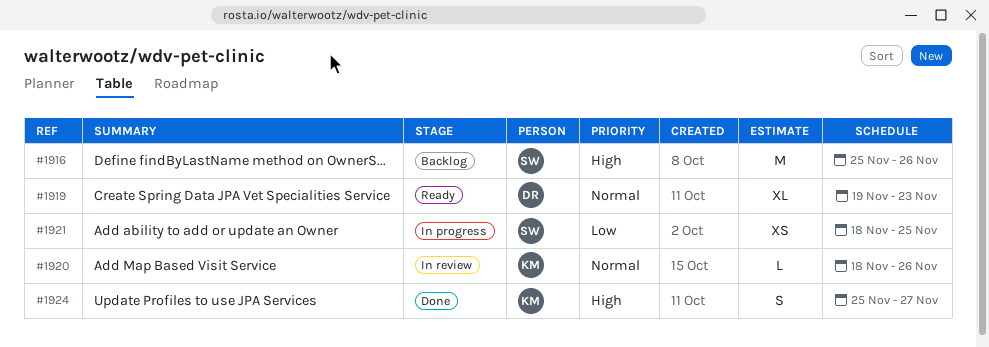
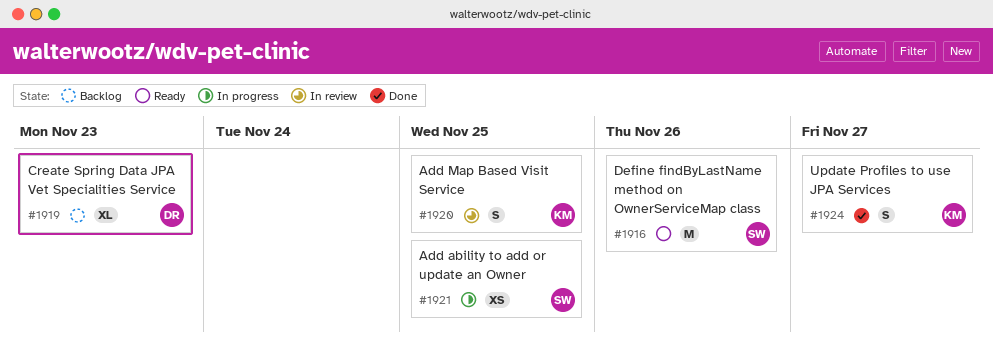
#1916, status: Backlog -> Ready
#1919, status: Ready -> Backlog
#1920, estimate: L -> S
#1920, due: Nov 26 -> Nov 25

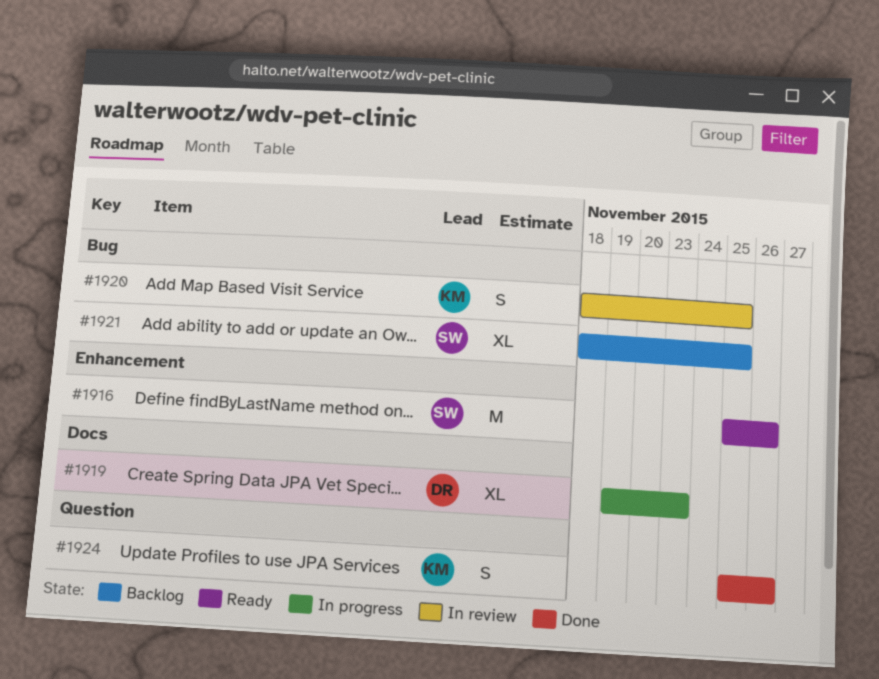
#1919, status: Backlog -> In progress
#1921, status: In progress -> Backlog
#1921, estimate: XS -> XL
#1924, due: Nov 27 -> Nov 26

